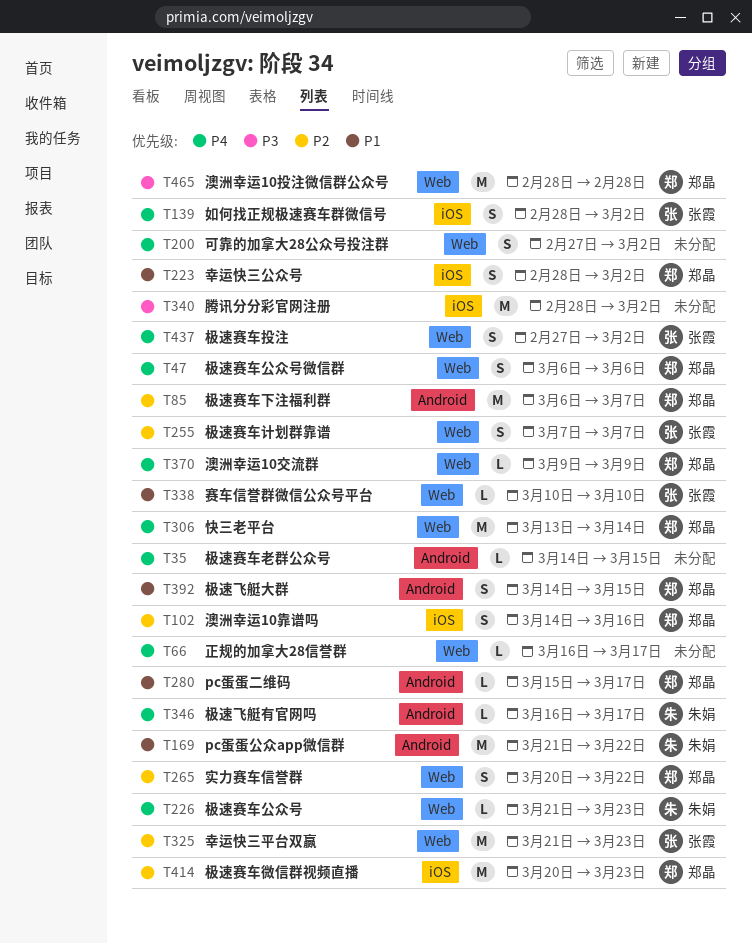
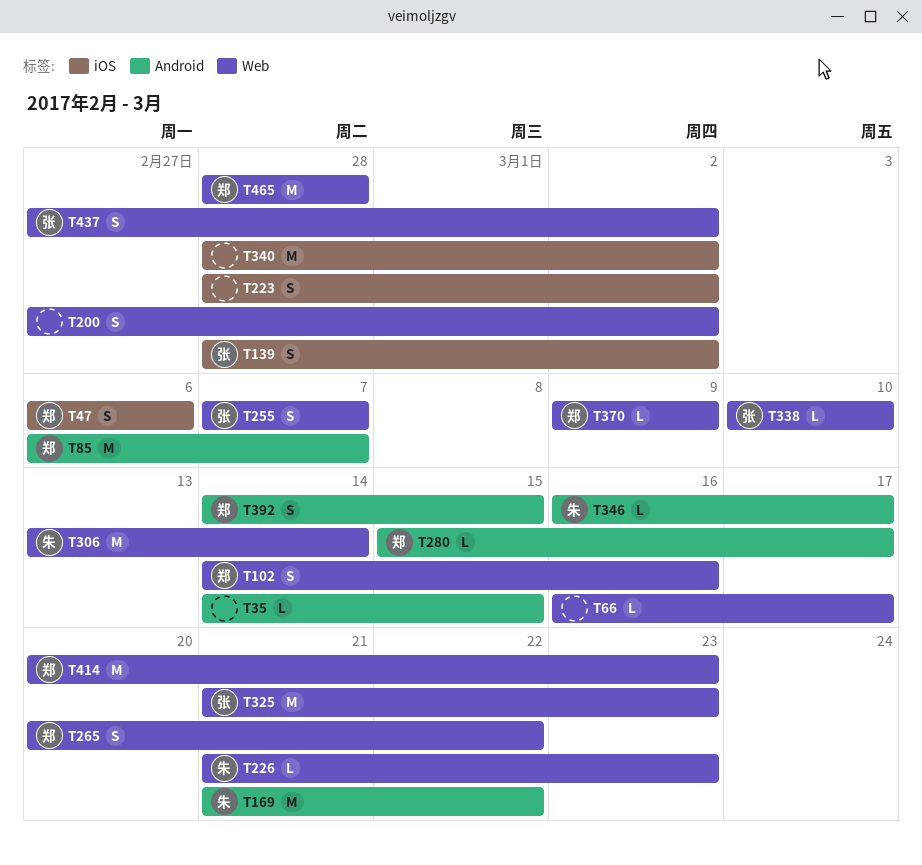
T47, label: Web -> iOS
T102, label: iOS -> Web
T223, owner: 郑晶 -> none
T306, owner: 郑晶 -> 朱娟
T414, label: iOS -> Web

